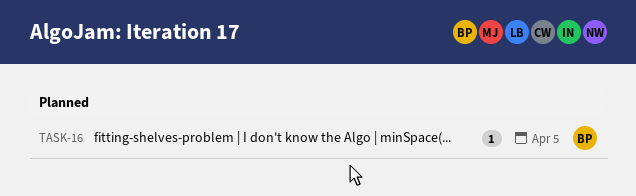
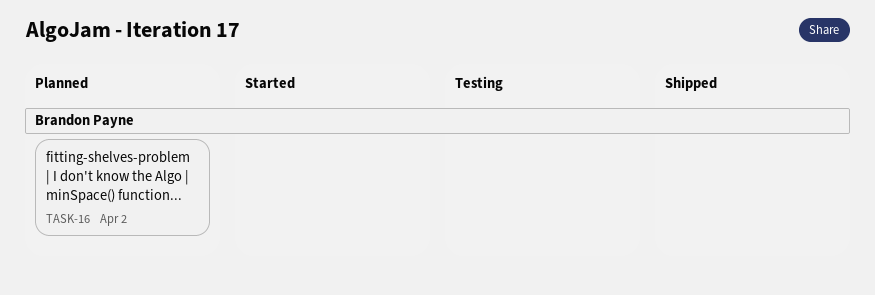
TASK-16, due: Apr 5 -> Apr 2

